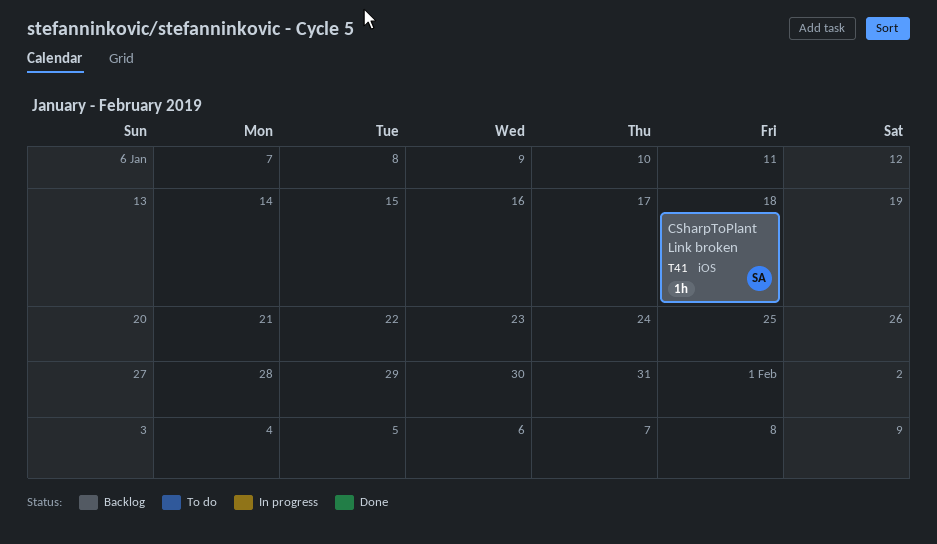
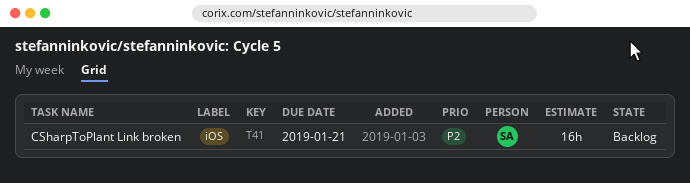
T41, estimate: 1h -> 16h
T41, due: Jan 18 -> Jan 21

